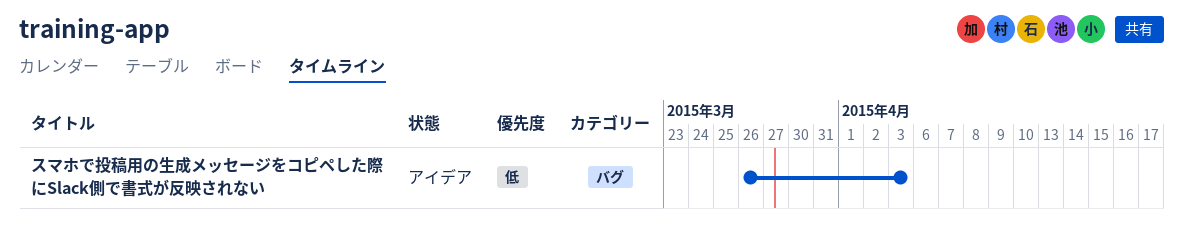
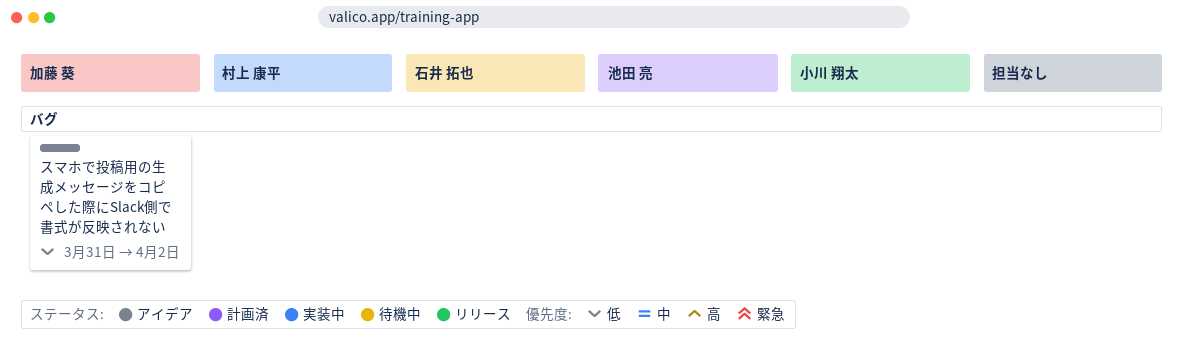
スマホで投稿用の生成メッセージをコピペした際にSlack側で書式が反映されない, start: Mar 26 -> Mar 31
スマホで投稿用の生成メッセージをコピペした際にSlack側で書式が反映されない, due: Apr 3 -> Apr 2

